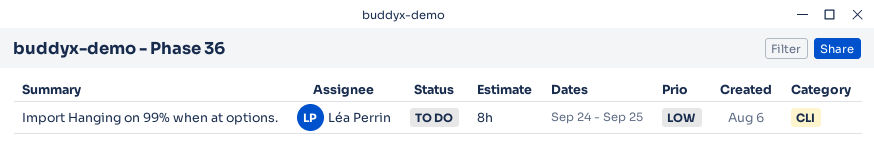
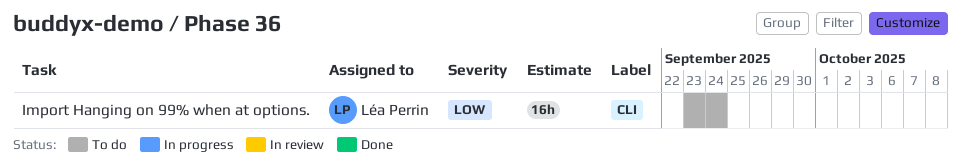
Import Hanging on 99% when at options., estimate: 8h -> 16h
Import Hanging on 99% when at options., start: Sep 24 -> Sep 23
Import Hanging on 99% when at options., due: Sep 25 -> Sep 24

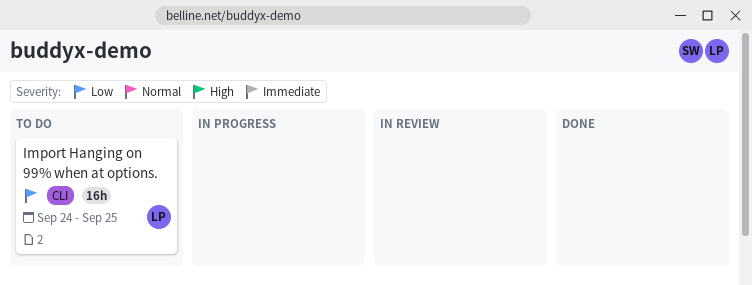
Import Hanging on 99% when at options., start: Sep 23 -> Sep 24
Import Hanging on 99% when at options., due: Sep 24 -> Sep 25

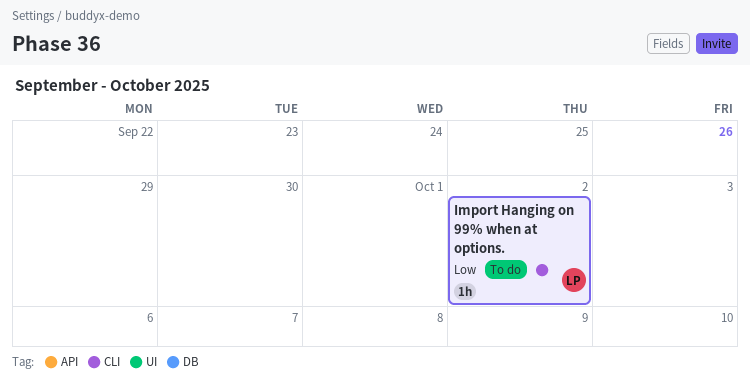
Import Hanging on 99% when at options., estimate: 16h -> 1h
Import Hanging on 99% when at options., due: Sep 25 -> Oct 2

